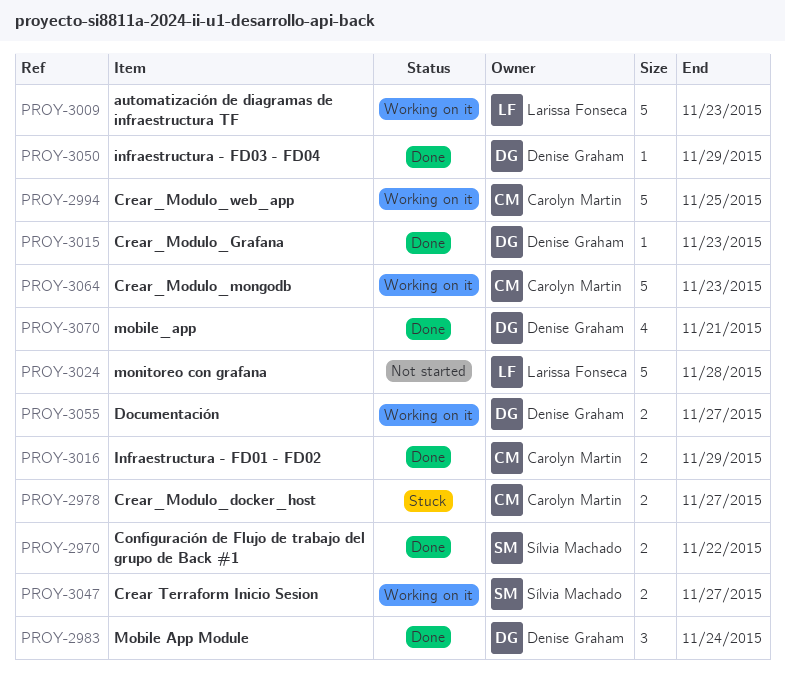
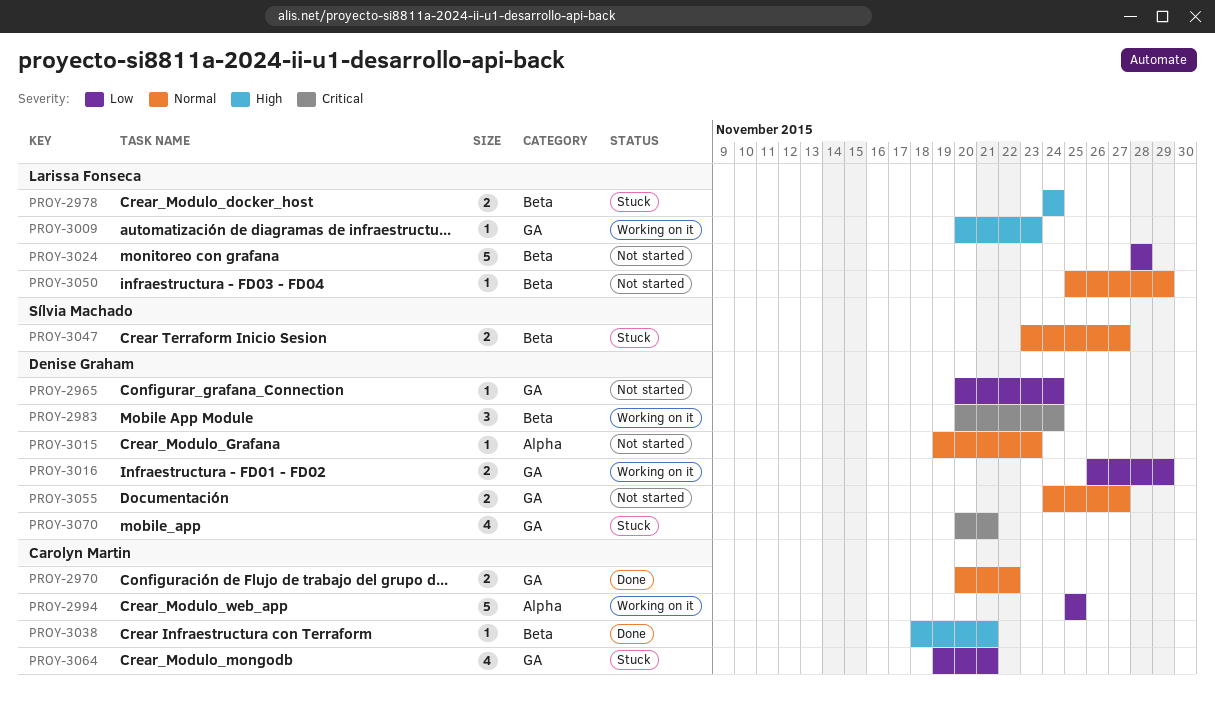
PROY-2965: none -> present
PROY-2970, owner: Sílvia Machado -> Carolyn Martin
PROY-2978, owner: Carolyn Martin -> Larissa Fonseca
PROY-2978, due: Nov 27 -> Nov 24
PROY-2983, status: Done -> Working on it
PROY-3009, estimate: 5 -> 1
PROY-3015, status: Done -> Not started
PROY-3016, status: Done -> Working on it
PROY-3016, owner: Carolyn Martin -> Denise Graham
PROY-3038: none -> present
PROY-3047, status: Working on it -> Stuck
PROY-3050, status: Done -> Not started
PROY-3050, owner: Denise Graham -> Larissa Fonseca
PROY-3055, status: Working on it -> Not started
PROY-3064, status: Working on it -> Stuck
PROY-3064, estimate: 5 -> 4
PROY-3064, due: Nov 23 -> Nov 21
PROY-3070, status: Done -> Stuck

